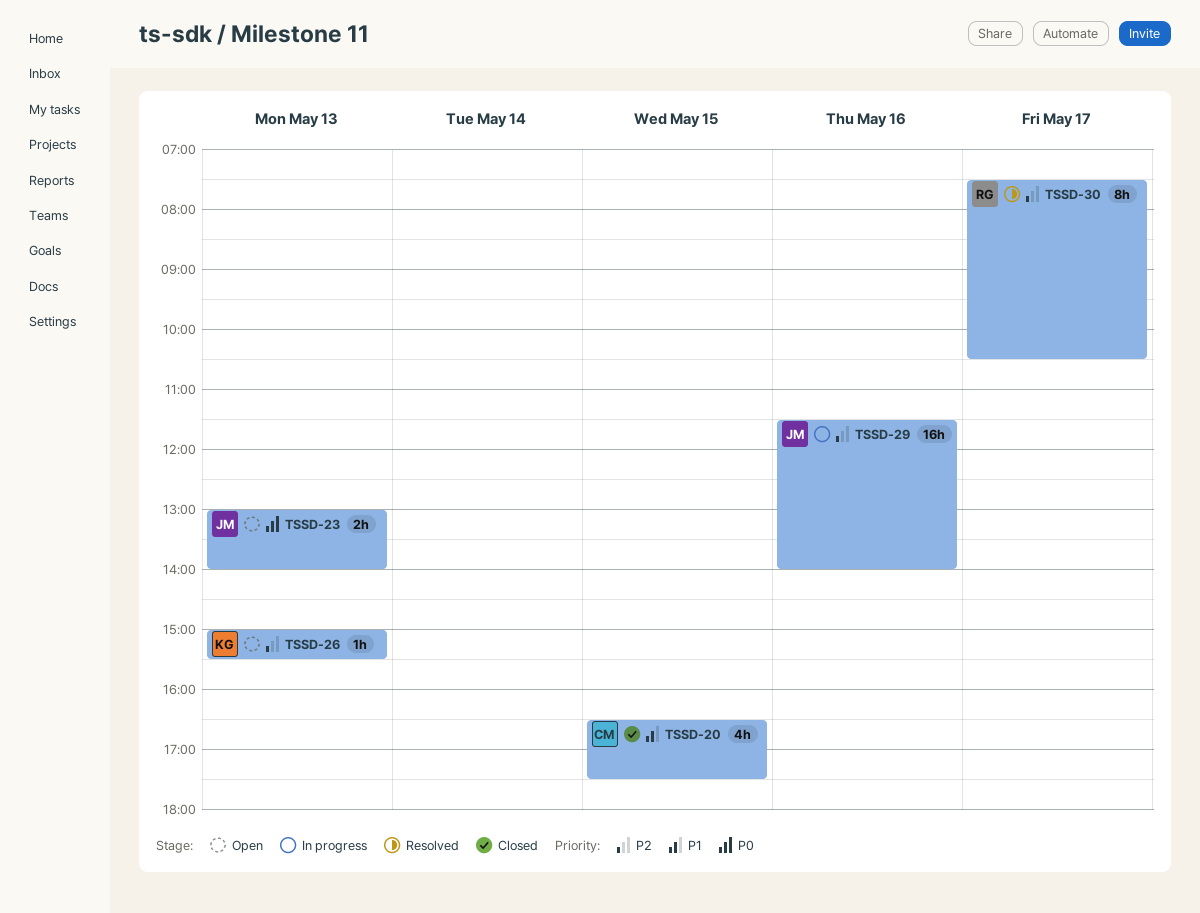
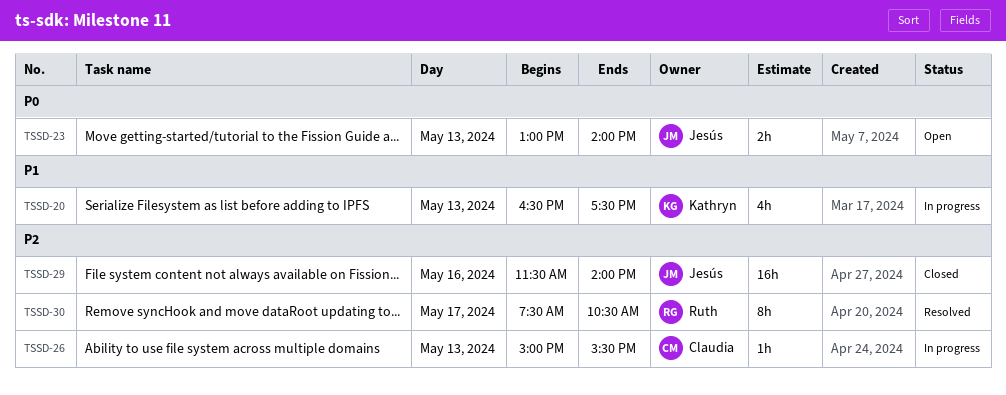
TSSD-20, status: Closed -> In progress
TSSD-20, owner: Claudia -> Kathryn
TSSD-20, day: May 15 -> May 13
TSSD-26, status: Open -> In progress
TSSD-26, owner: Kathryn -> Claudia
TSSD-29, status: In progress -> Closed

